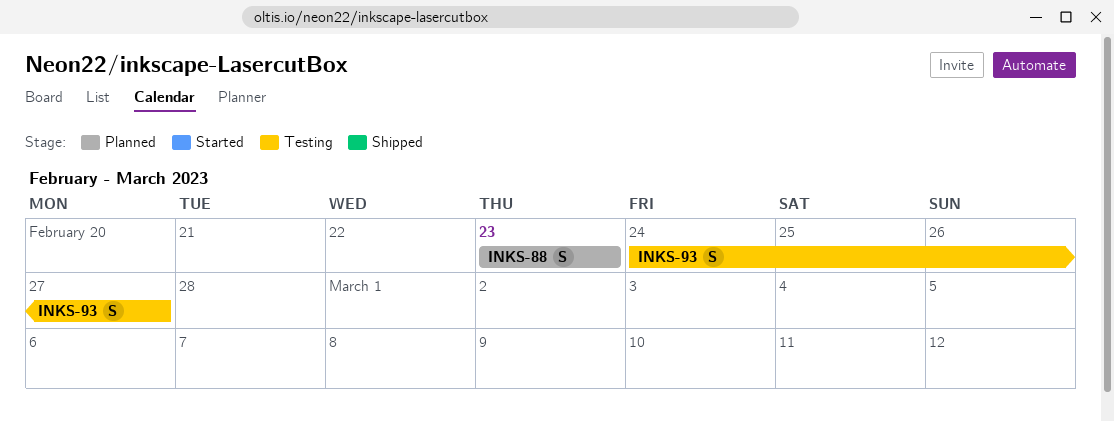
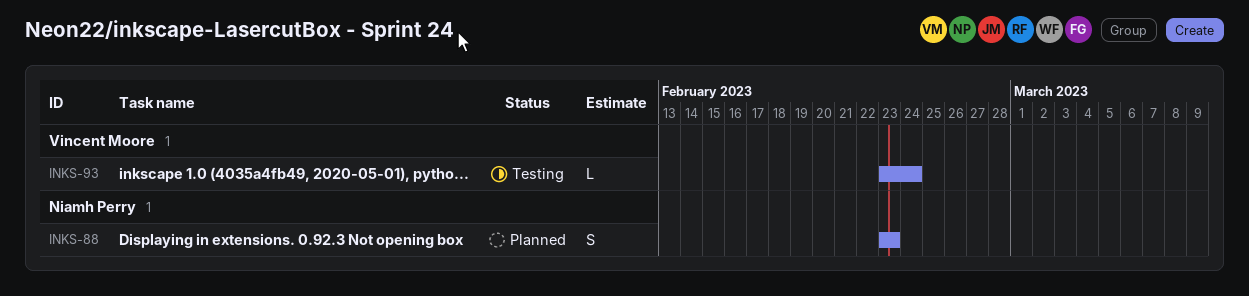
INKS-93, estimate: S -> L
INKS-93, start: Feb 24 -> Feb 23
INKS-93, due: Feb 27 -> Feb 24

